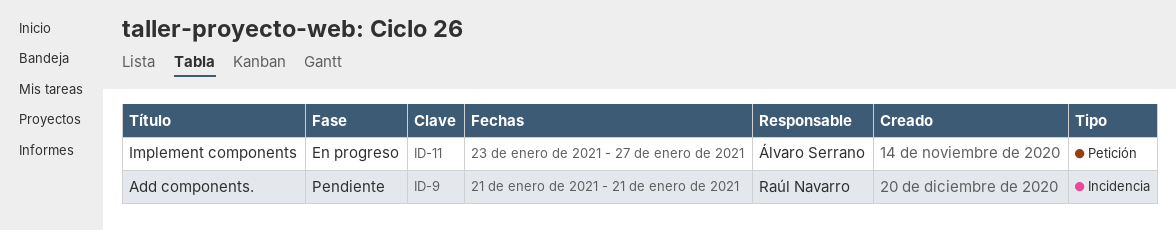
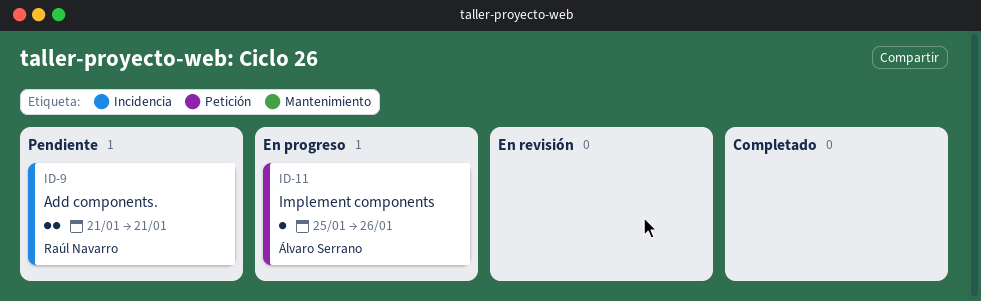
ID-11, start: Jan 23 -> Jan 25
ID-11, due: Jan 27 -> Jan 26

